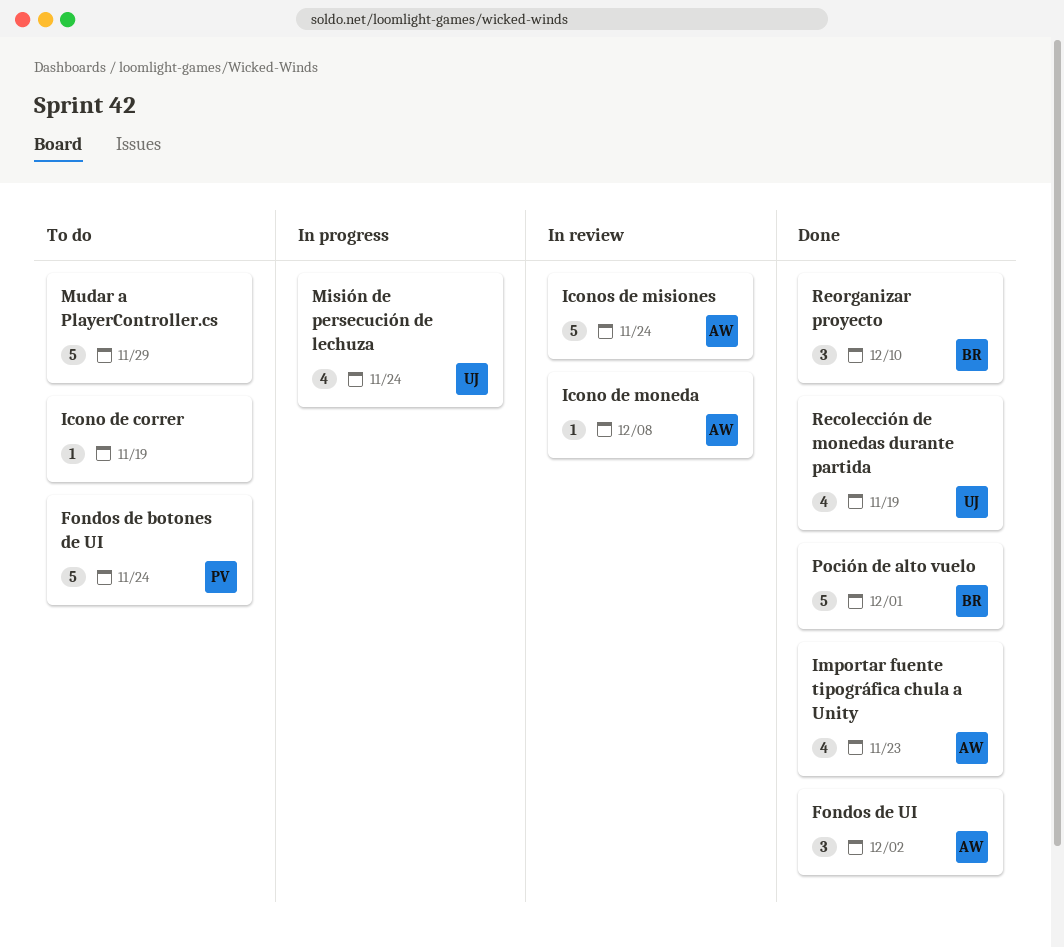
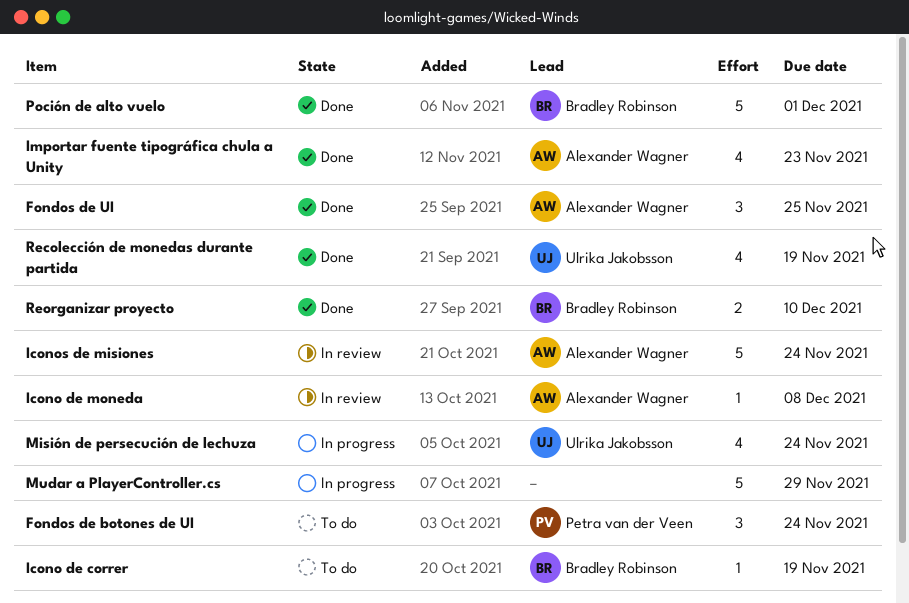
Fondos de botones de UI, estimate: 5 -> 3
Fondos de UI, due: Dec 2 -> Nov 25
Icono de correr, owner: none -> Bradley Robinson
Mudar a PlayerController.cs, status: To do -> In progress
Reorganizar proyecto, estimate: 3 -> 2

